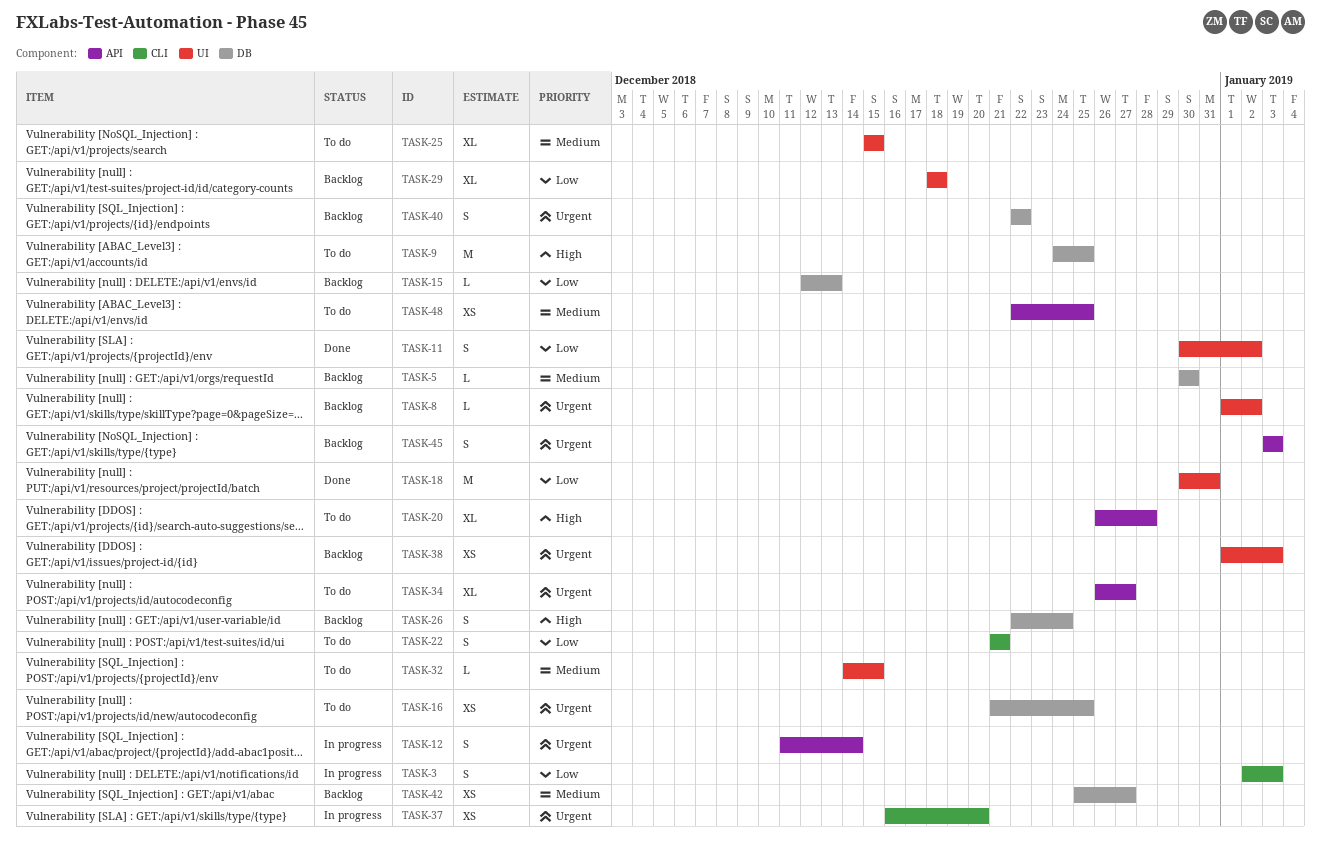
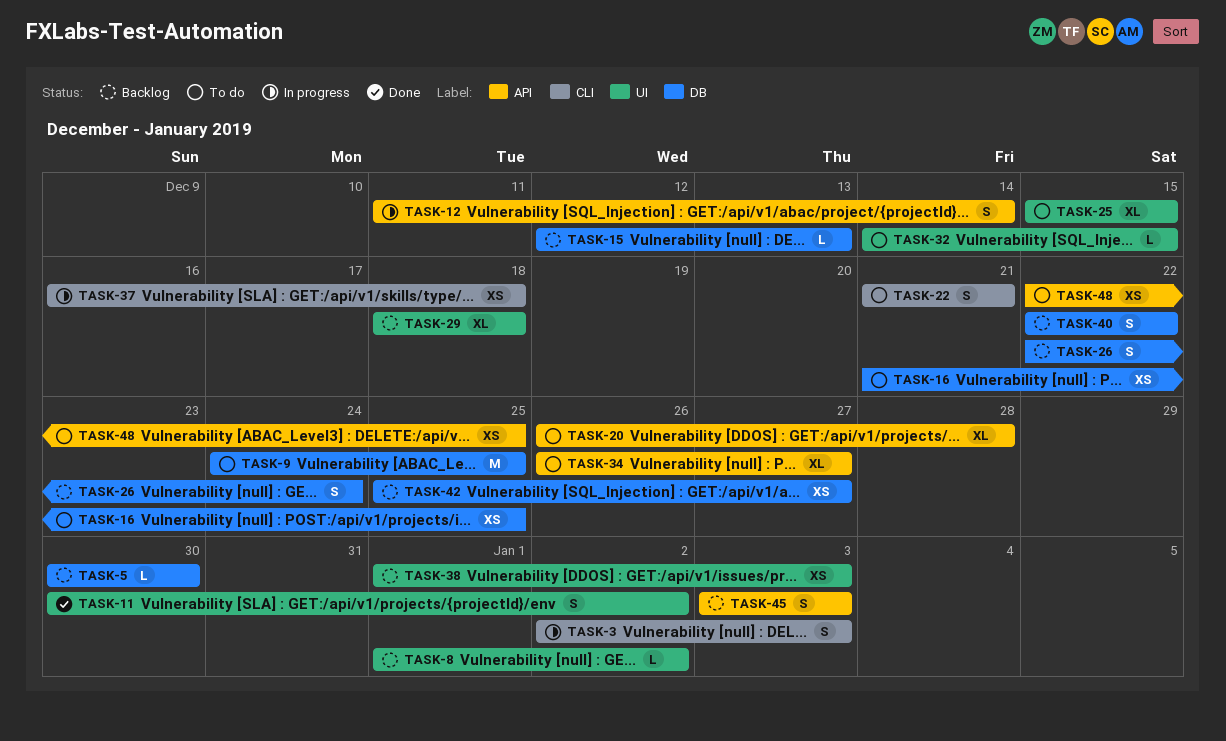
TASK-18: present -> none
TASK-37, due: Dec 20 -> Dec 18

